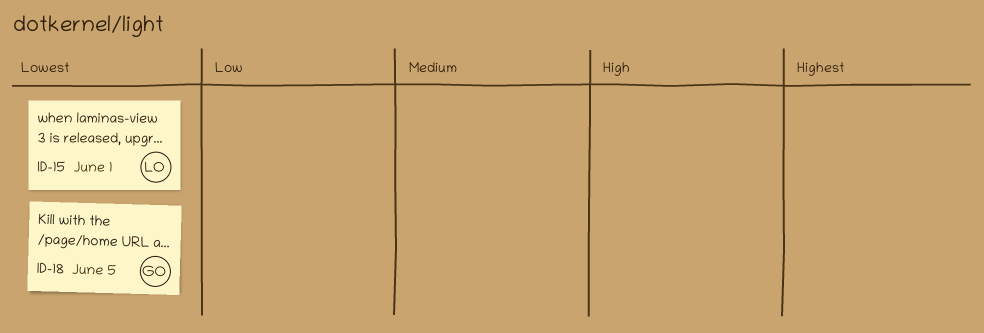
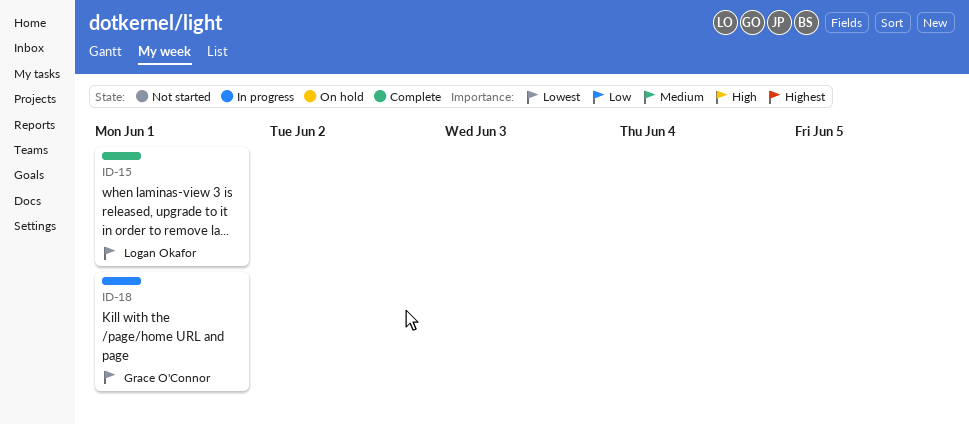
ID-18, due: Jun 5 -> Jun 1

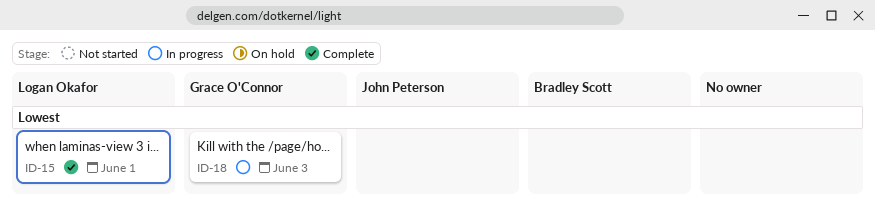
ID-18, due: Jun 1 -> Jun 3

